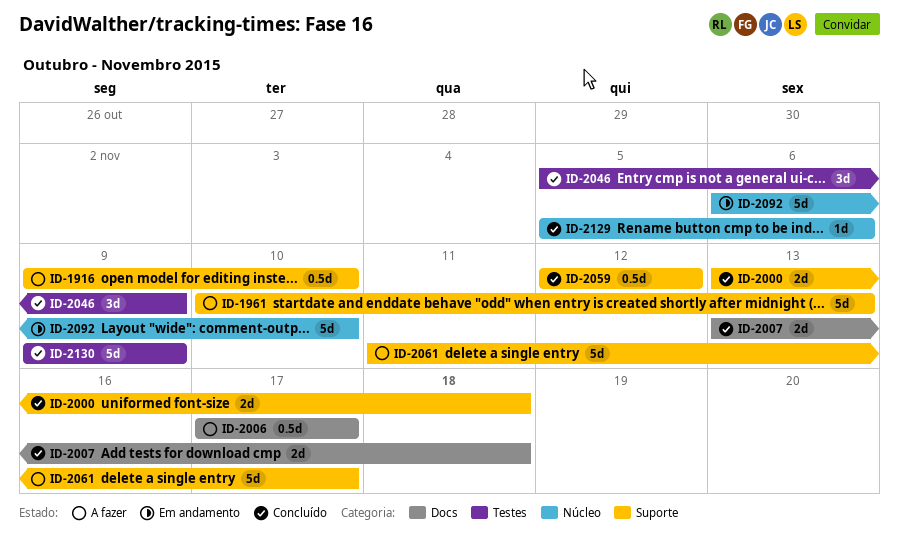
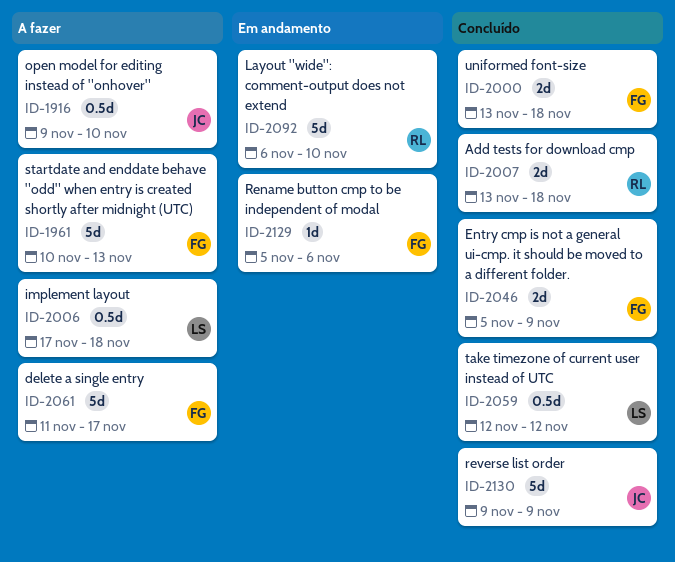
ID-2006, due: Nov 17 -> Nov 18
ID-2046, estimate: 3d -> 2d
ID-2129, status: Concluído -> Em andamento

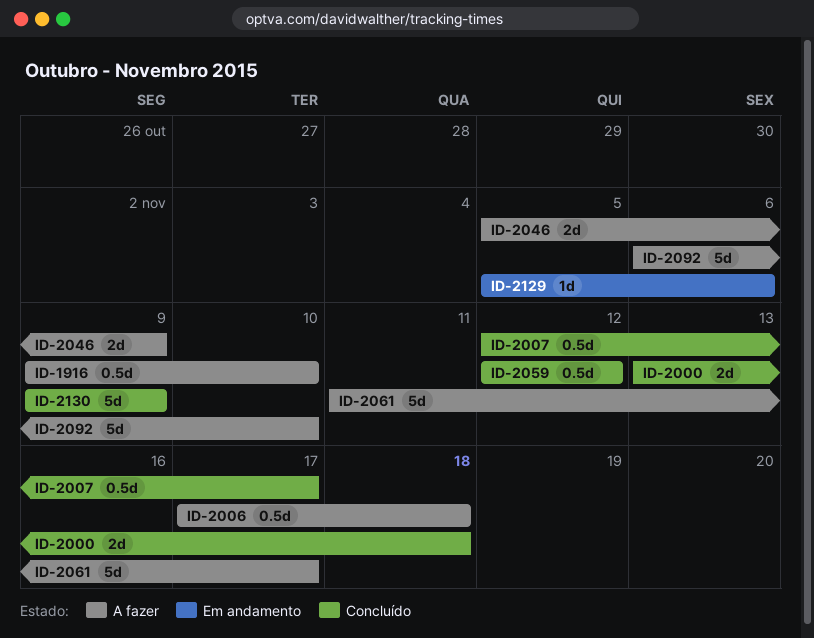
ID-1961: present -> none
ID-2007, estimate: 2d -> 0.5d
ID-2007, start: Nov 13 -> Nov 12
ID-2007, due: Nov 18 -> Nov 17
ID-2046, status: Concluído -> A fazer
ID-2092, status: Em andamento -> A fazer

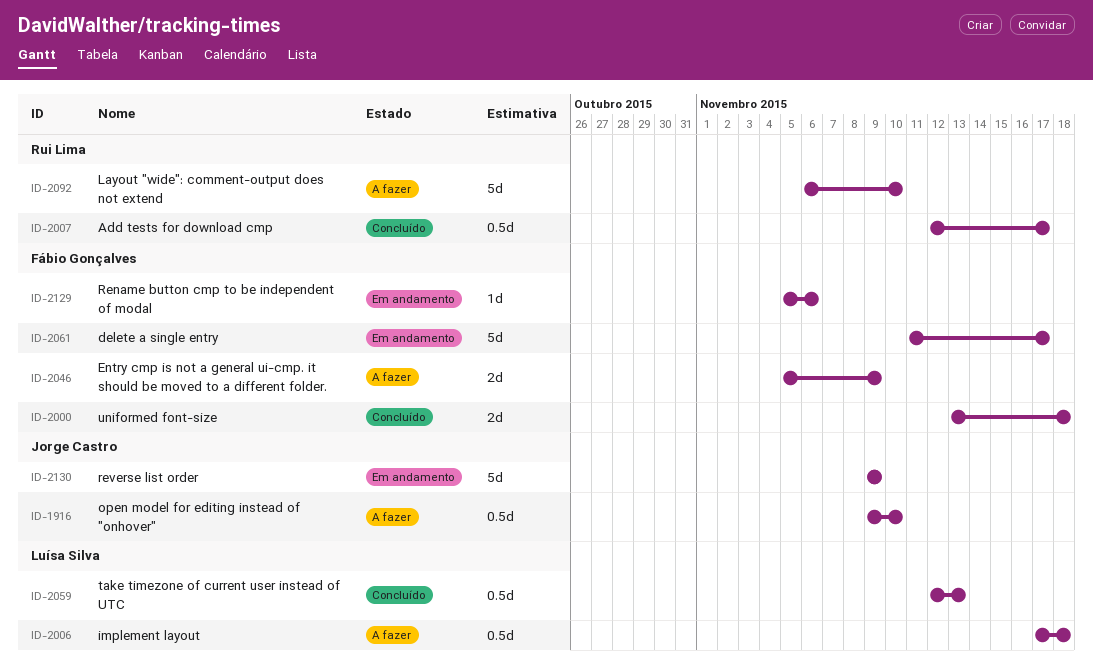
ID-2059, due: Nov 12 -> Nov 13
ID-2061, status: A fazer -> Em andamento
ID-2130, status: Concluído -> Em andamento

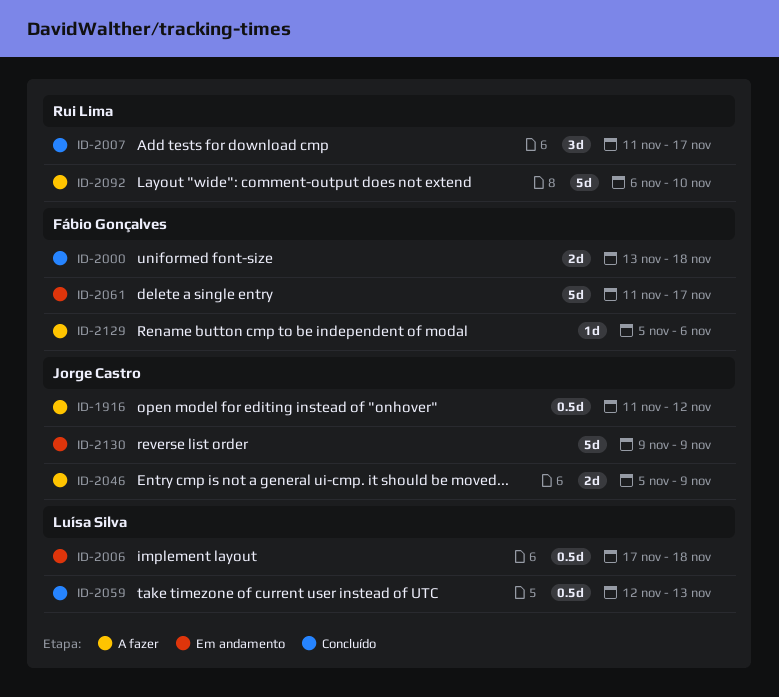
ID-1916, start: Nov 9 -> Nov 11
ID-1916, due: Nov 10 -> Nov 12
ID-2006, status: A fazer -> Em andamento
ID-2007, estimate: 0.5d -> 3d
ID-2007, start: Nov 12 -> Nov 11
ID-2046, owner: Fábio Gonçalves -> Jorge Castro
ID-2129, status: Em andamento -> A fazer

